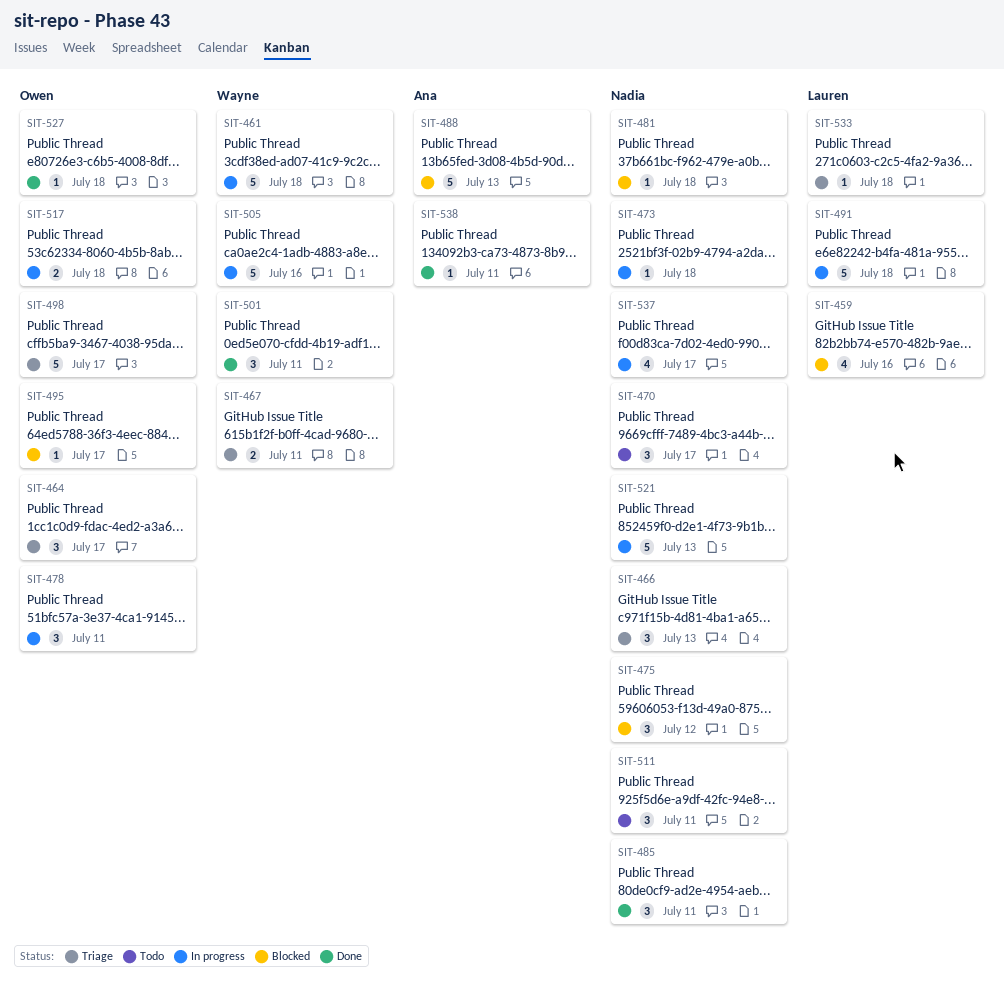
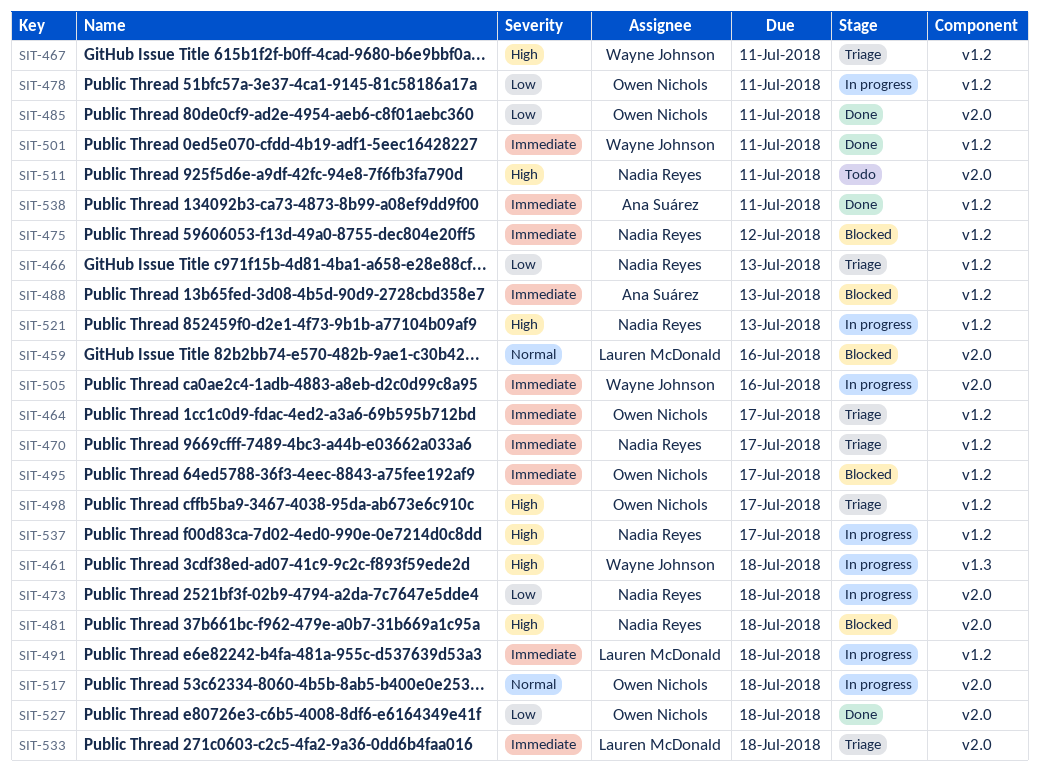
SIT-470, status: Todo -> Triage
SIT-485, owner: Nadia Reyes -> Owen Nichols

